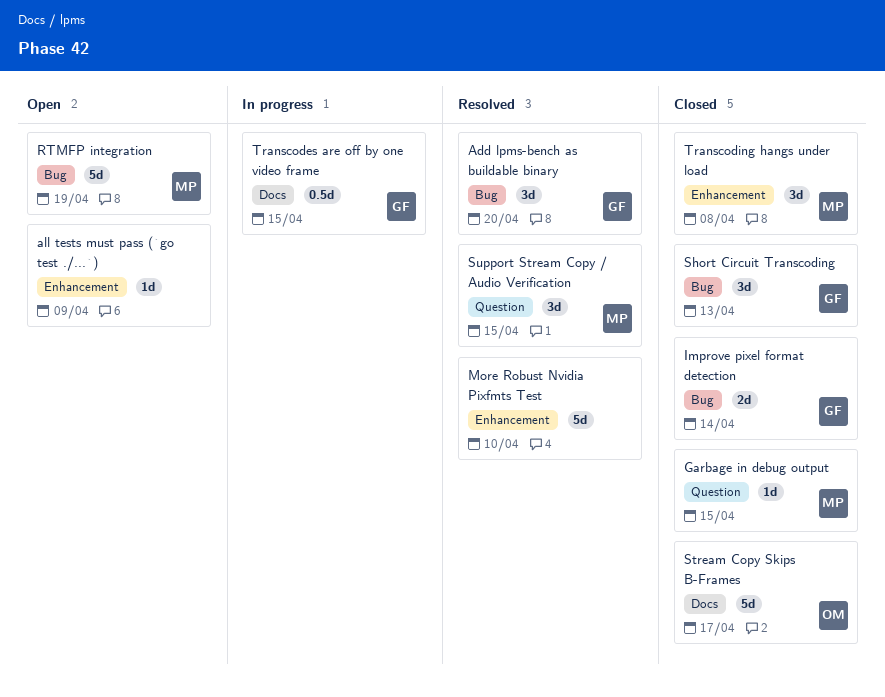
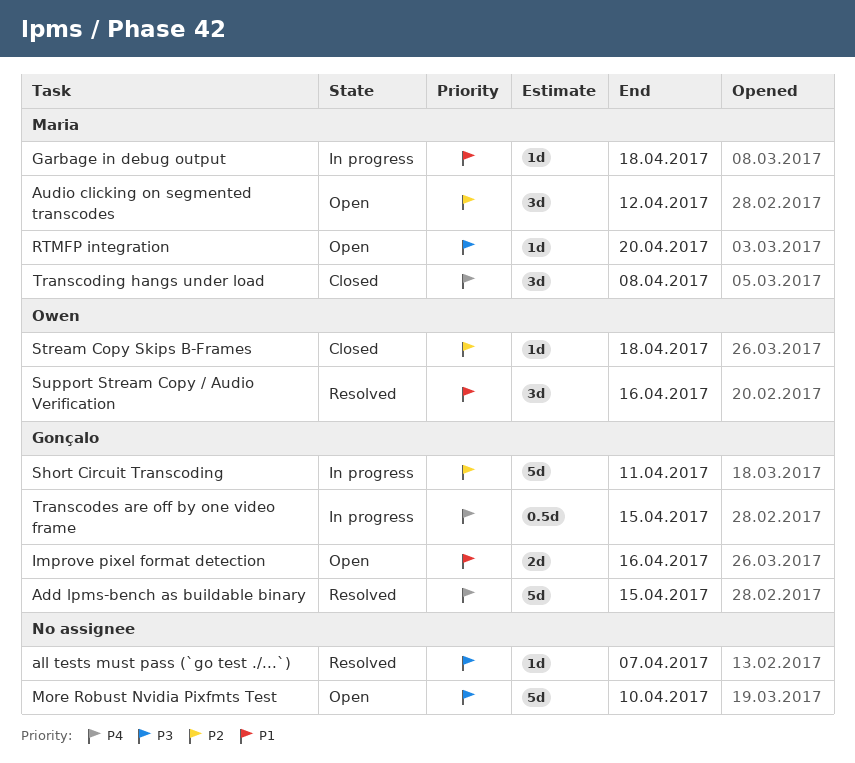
Add lpms-bench as buildable binary, estimate: 3d -> 5d
Add lpms-bench as buildable binary, due: Apr 20 -> Apr 15
all tests must pass (`go test ./...`), status: Open -> Resolved
all tests must pass (`go test ./...`), due: Apr 9 -> Apr 7
Audio clicking on segmented transcodes: none -> present
Garbage in debug output, status: Closed -> In progress
Garbage in debug output, due: Apr 15 -> Apr 18
Improve pixel format detection, status: Closed -> Open
Improve pixel format detection, due: Apr 14 -> Apr 16
More Robust Nvidia Pixfmts Test, status: Resolved -> Open
RTMFP integration, estimate: 5d -> 1d
RTMFP integration, due: Apr 19 -> Apr 20
Short Circuit Transcoding, status: Closed -> In progress
Short Circuit Transcoding, estimate: 3d -> 5d
Short Circuit Transcoding, due: Apr 13 -> Apr 11
Stream Copy Skips B-Frames, estimate: 5d -> 1d
Stream Copy Skips B-Frames, due: Apr 17 -> Apr 18
Support Stream Copy / Audio Verification, owner: Maria -> Owen
Support Stream Copy / Audio Verification, due: Apr 15 -> Apr 16

